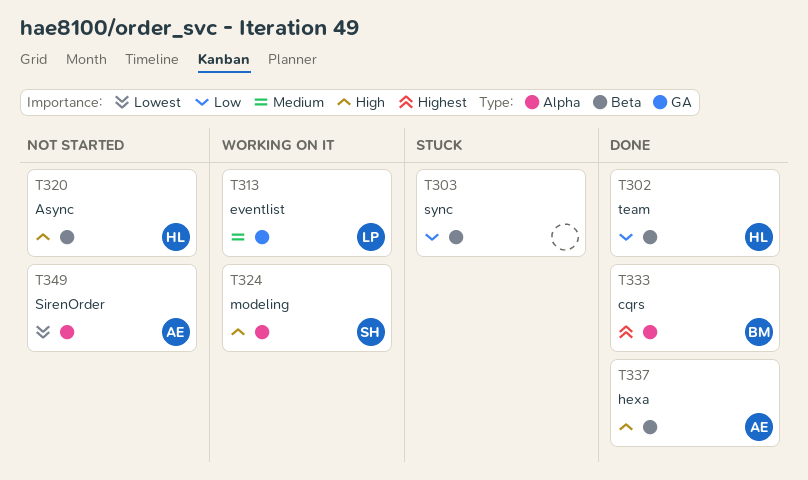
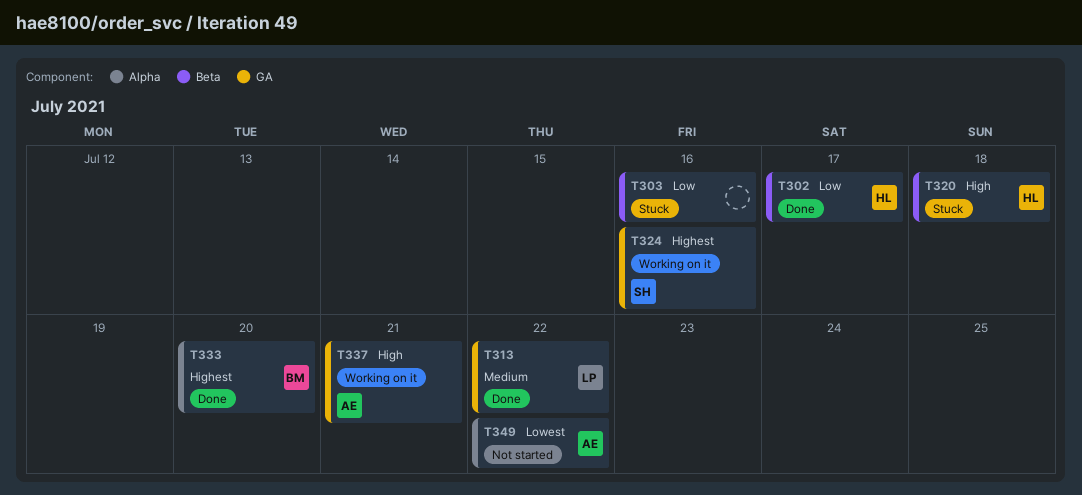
T313, status: Working on it -> Done
T320, status: Not started -> Stuck
T324, priority: High -> Highest
T324, label: Alpha -> GA
T337, status: Done -> Working on it
T337, label: Beta -> GA

